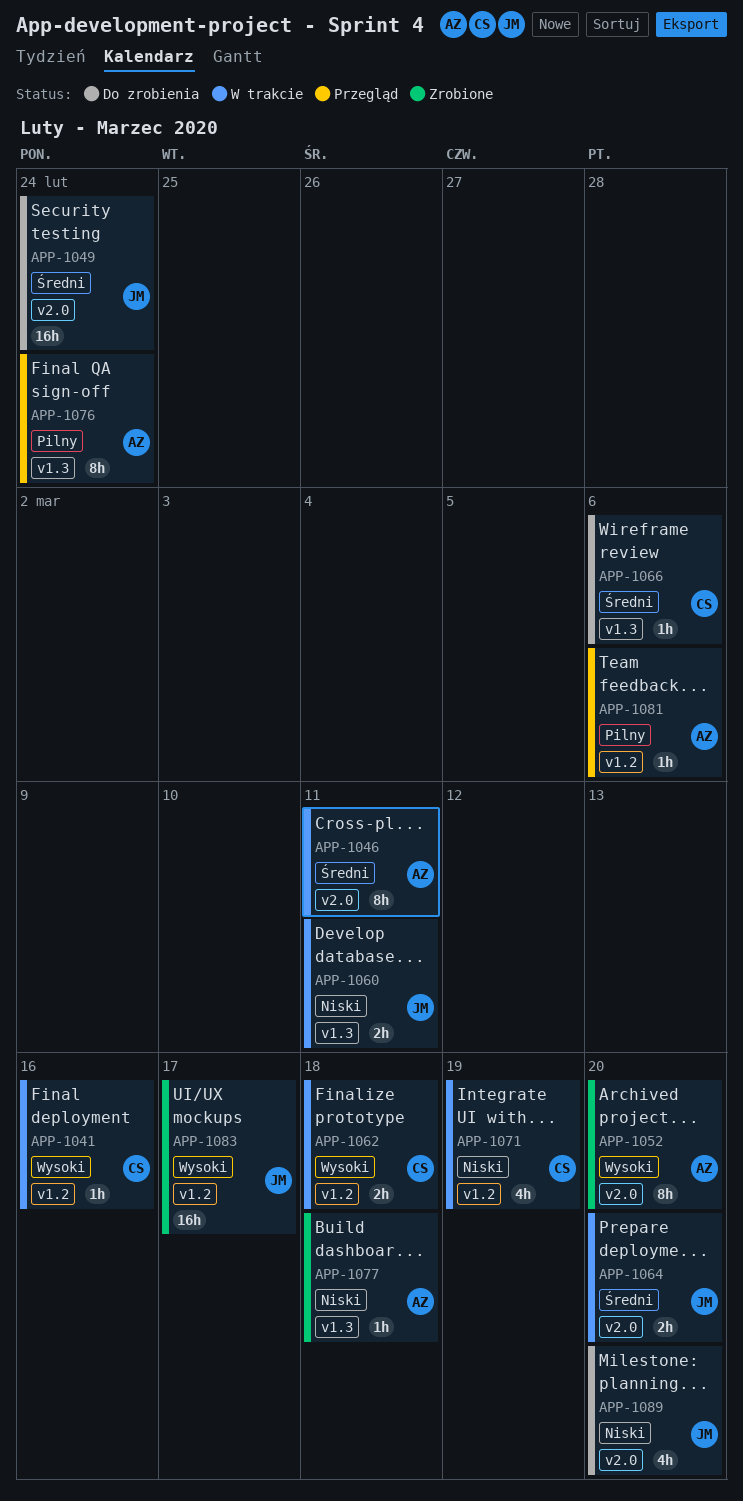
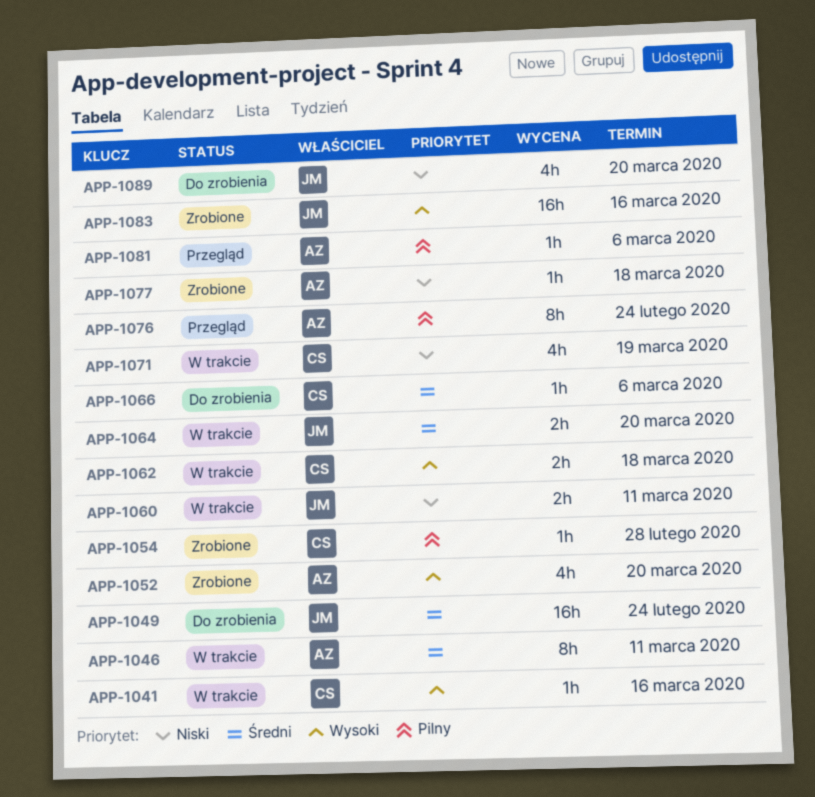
APP-1052, estimate: 8h -> 4h
APP-1054: none -> present
APP-1083, due: Mar 17 -> Mar 16

